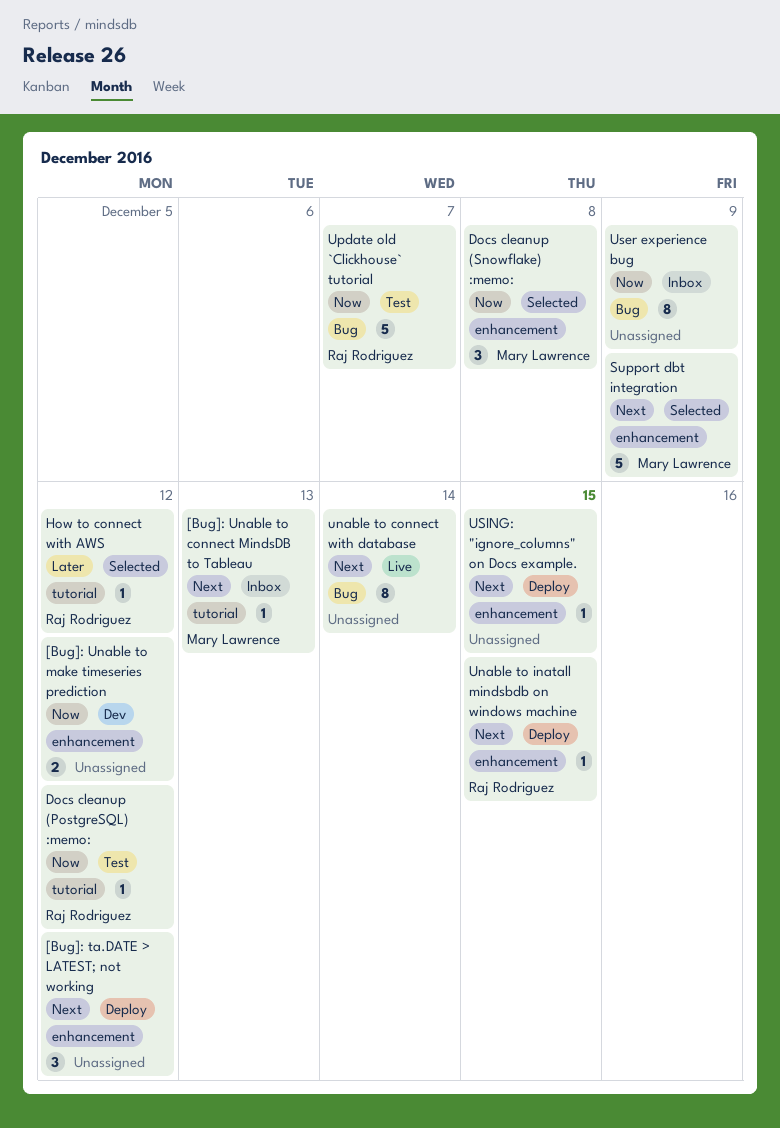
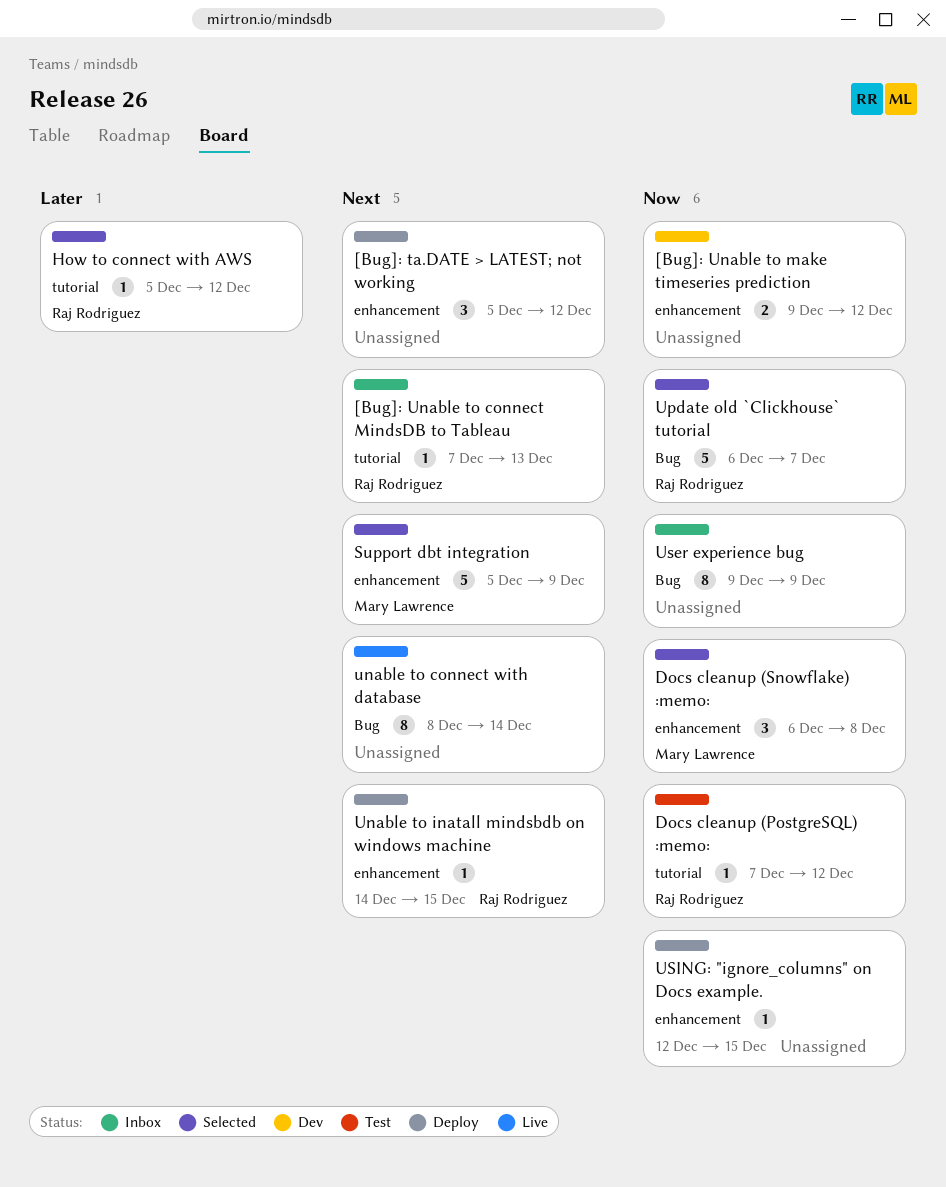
[Bug]: Unable to connect MindsDB to Tableau, owner: Mary Lawrence -> Raj Rodriguez
Update old `Clickhouse` tutorial, status: Test -> Selected
USING: "ignore_columns" on Docs example., priority: Next -> Now

